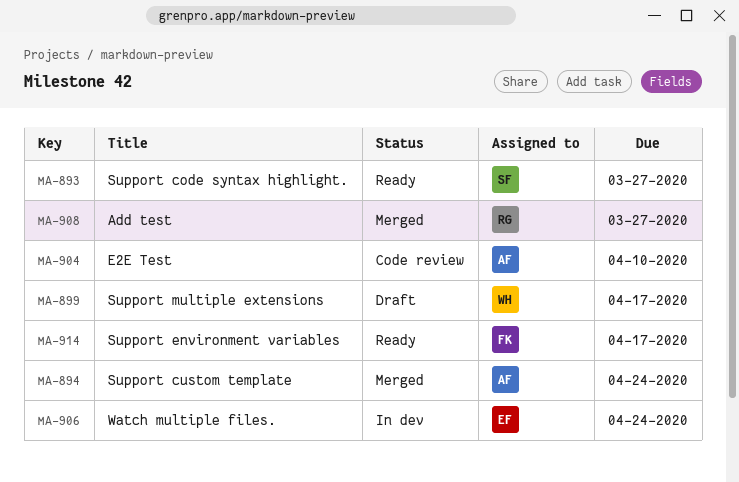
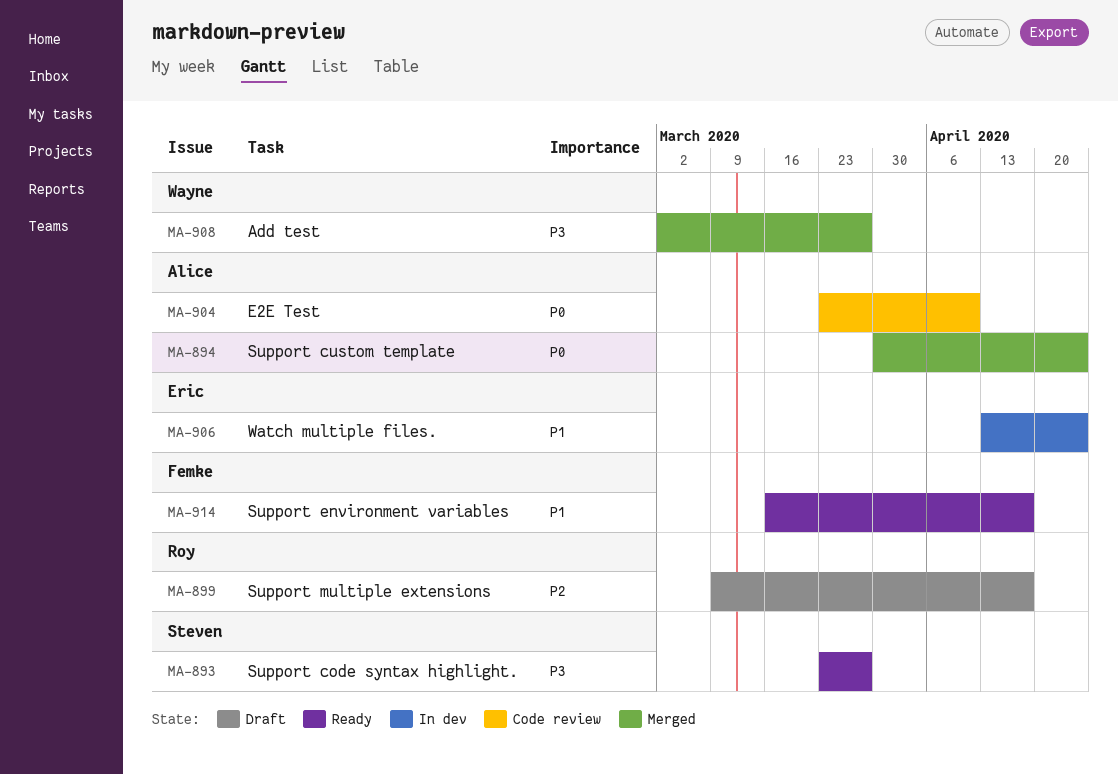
MA-899, owner: Wayne -> Roy
MA-908, owner: Roy -> Wayne

